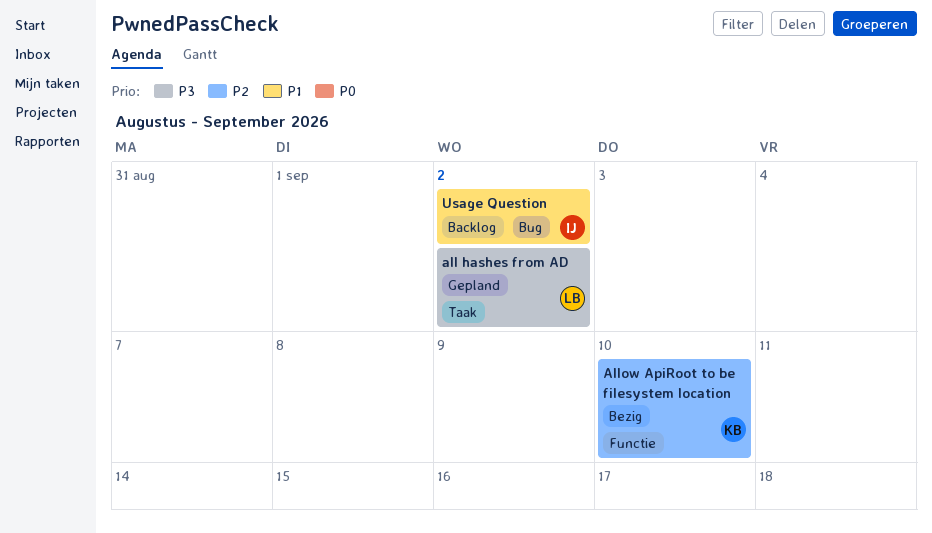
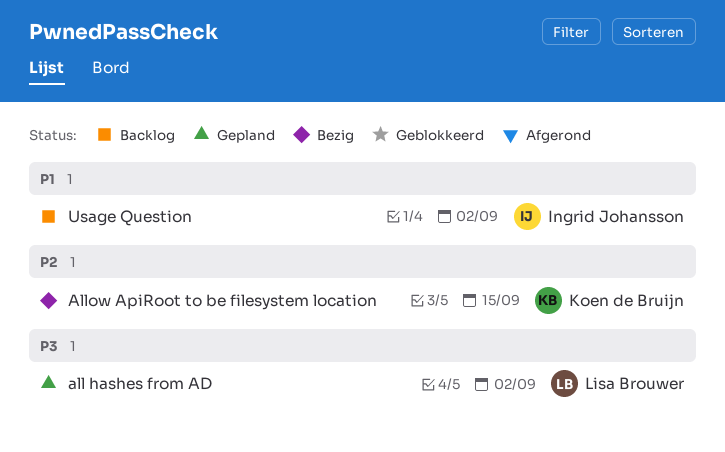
Allow ApiRoot to be filesystem location, due: Sep 10 -> Sep 15

